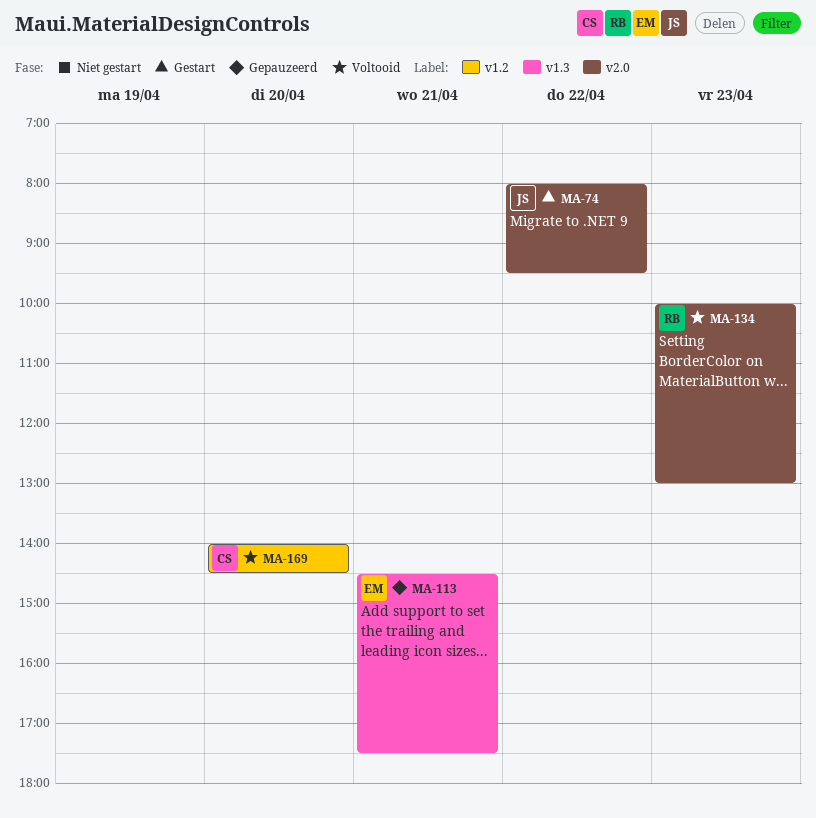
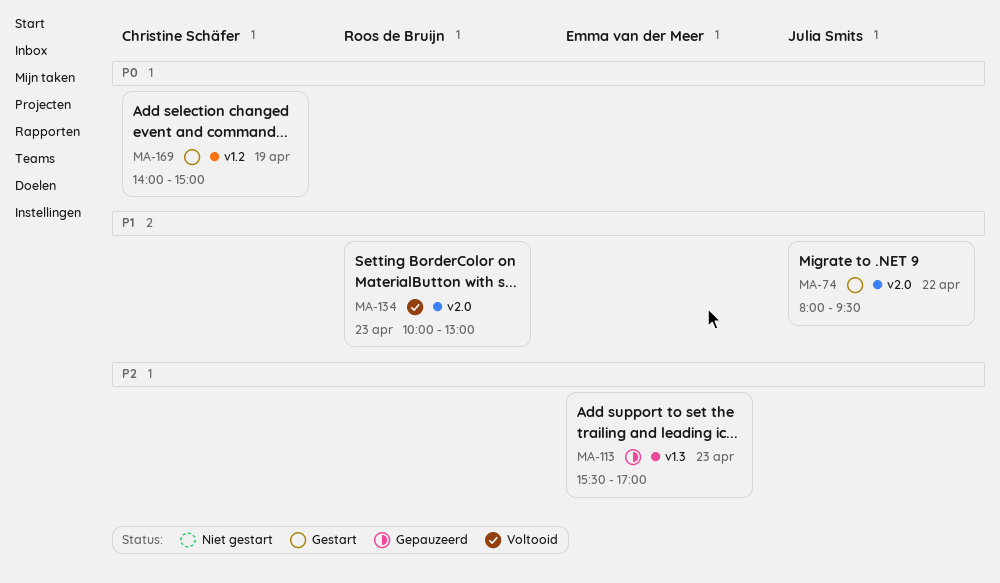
MA-113, day: Apr 21 -> Apr 23
MA-113, begins: 14:30 -> 15:30
MA-113, ends: 17:30 -> 17:00
MA-169, status: Voltooid -> Gestart
MA-169, day: Apr 20 -> Apr 19
MA-169, ends: 14:30 -> 15:00

